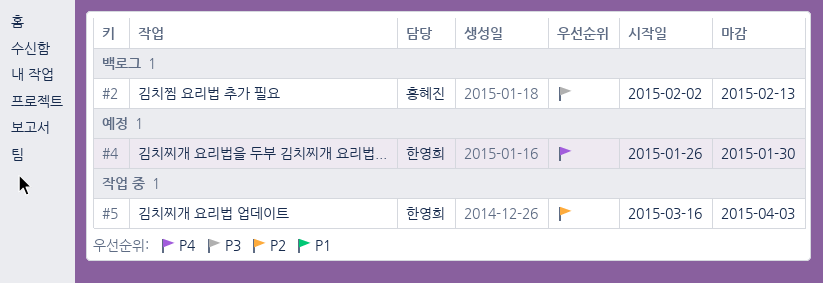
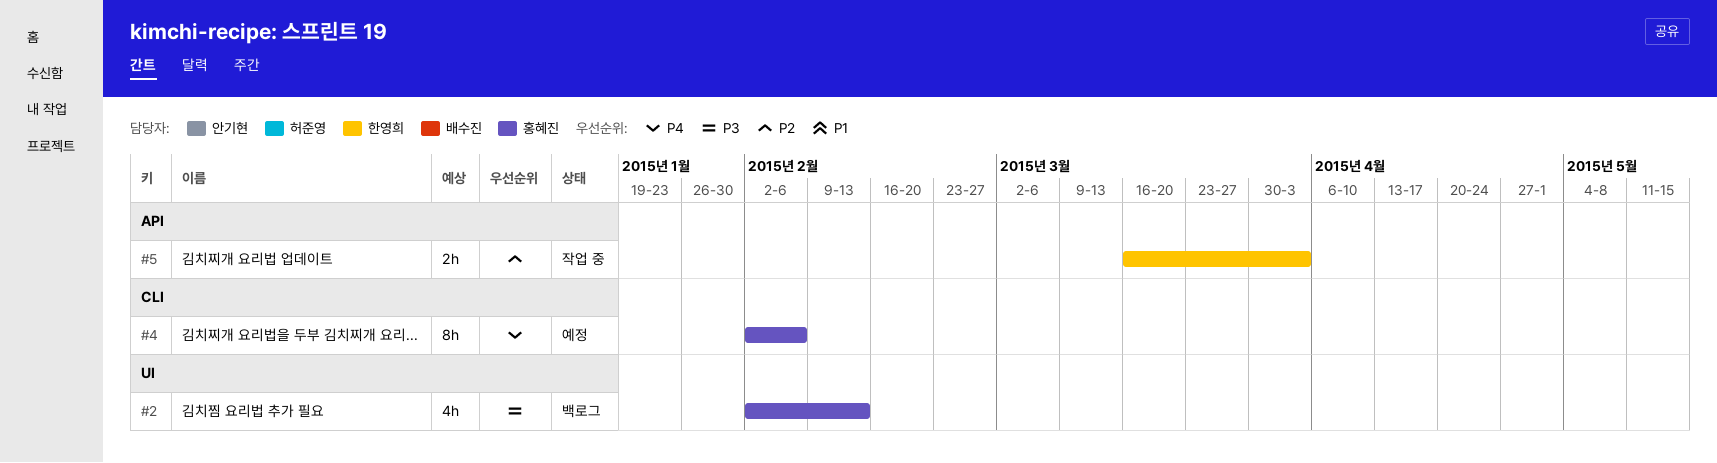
#4, owner: 한영희 -> 홍혜진
#4, start: Jan 26 -> Feb 2
#4, due: Jan 30 -> Feb 6

